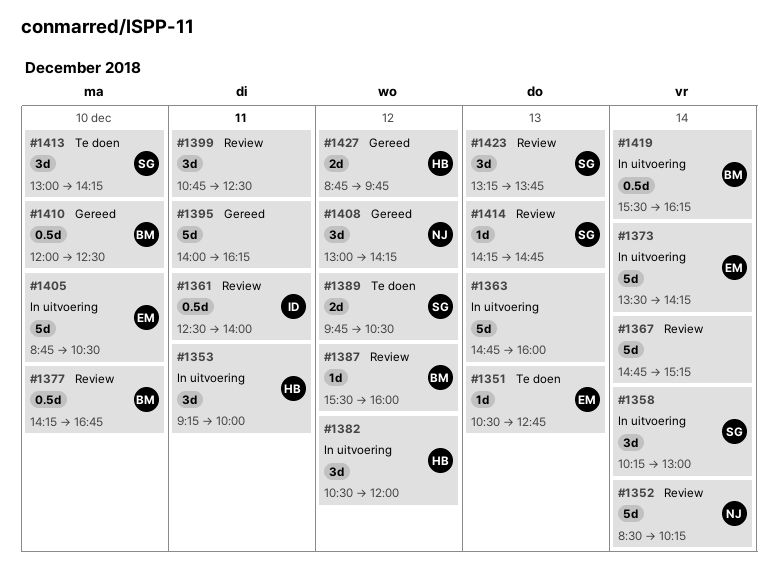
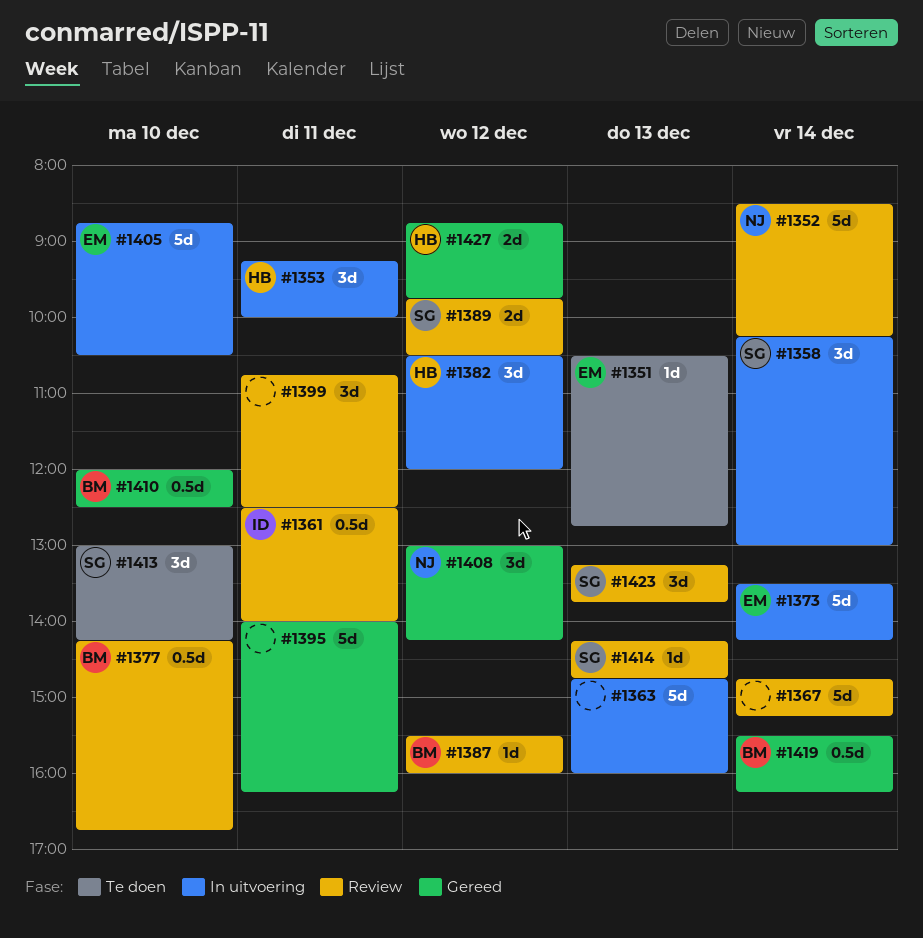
#1389, status: Te doen -> Review
#1419, status: In uitvoering -> Gereed

